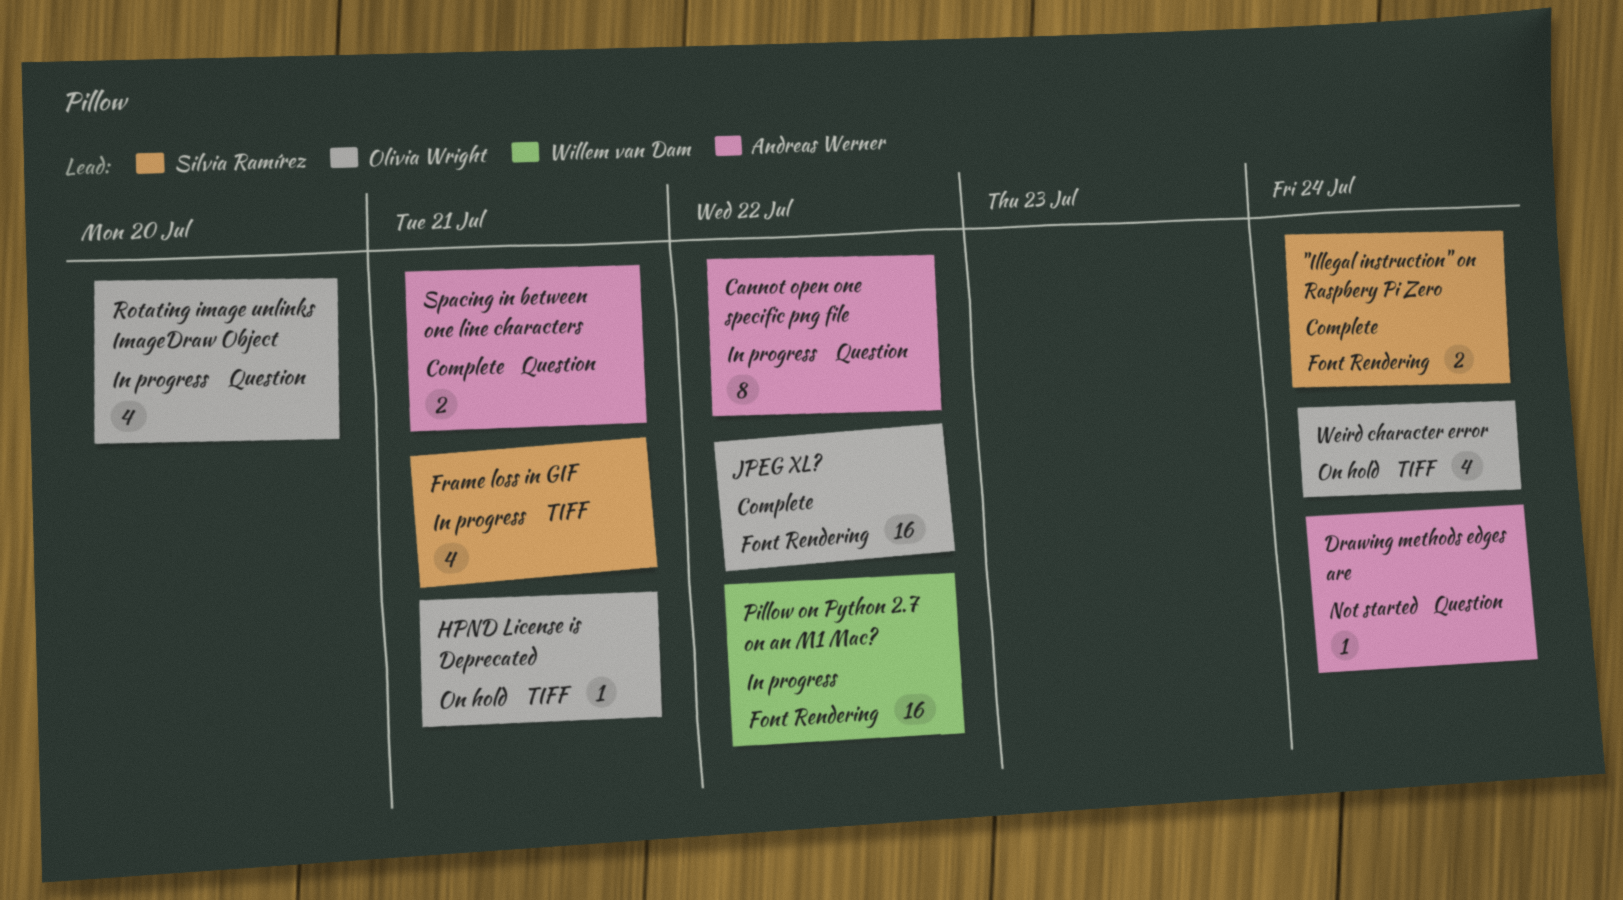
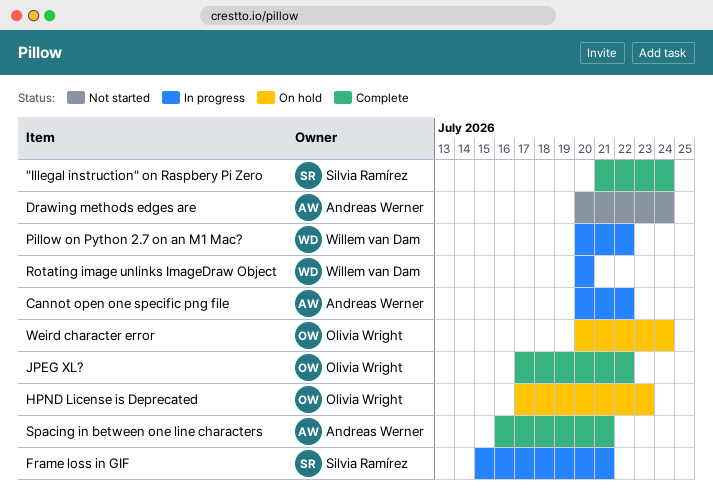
HPND License is Deprecated, due: Jul 21 -> Jul 23
Rotating image unlinks ImageDraw Object, owner: Olivia Wright -> Willem van Dam

